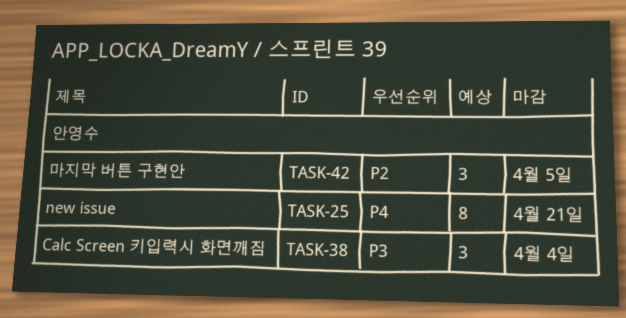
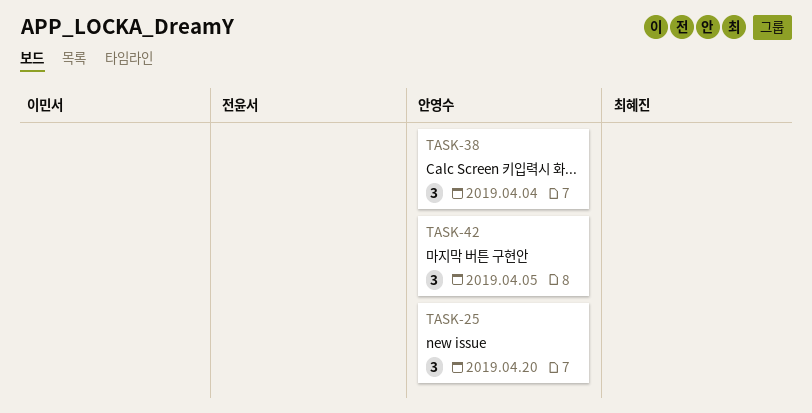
TASK-25, estimate: 8 -> 3
TASK-25, due: Apr 21 -> Apr 20

